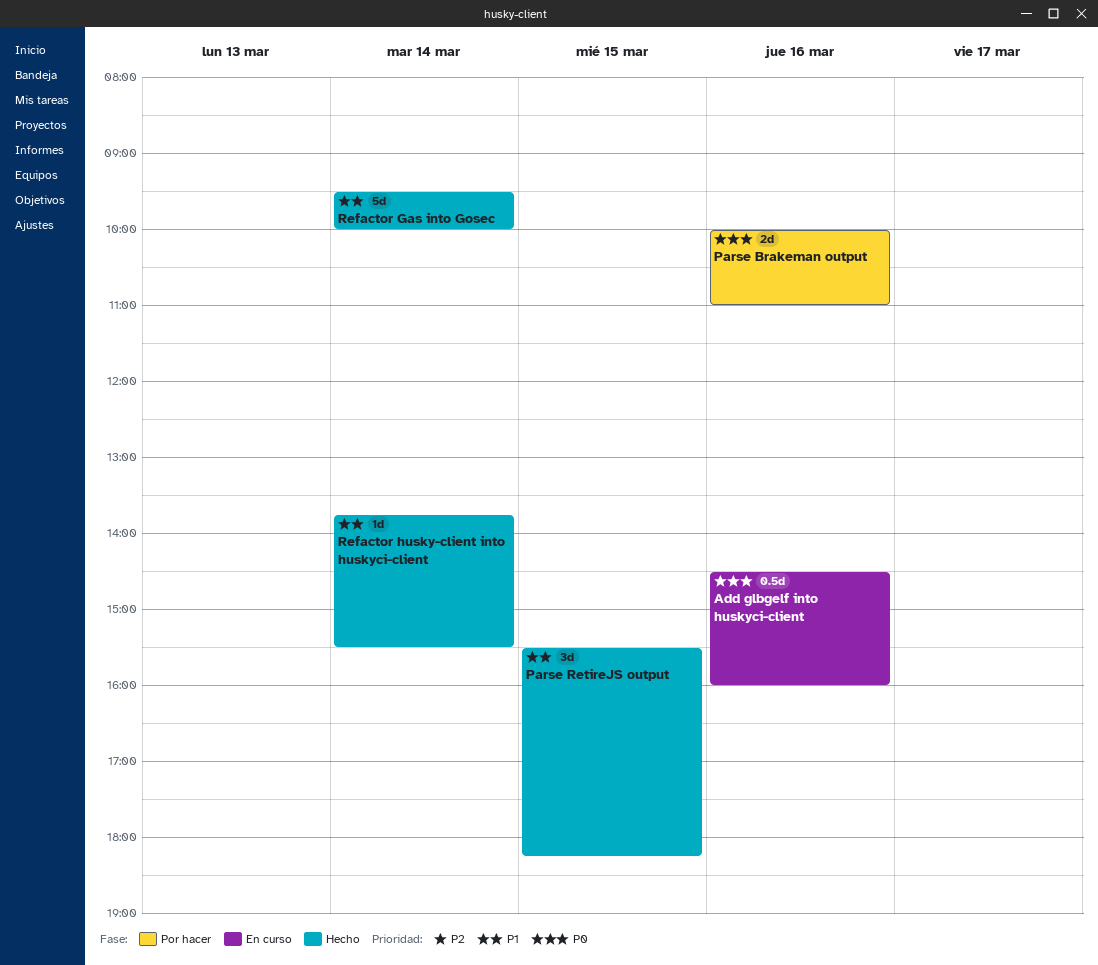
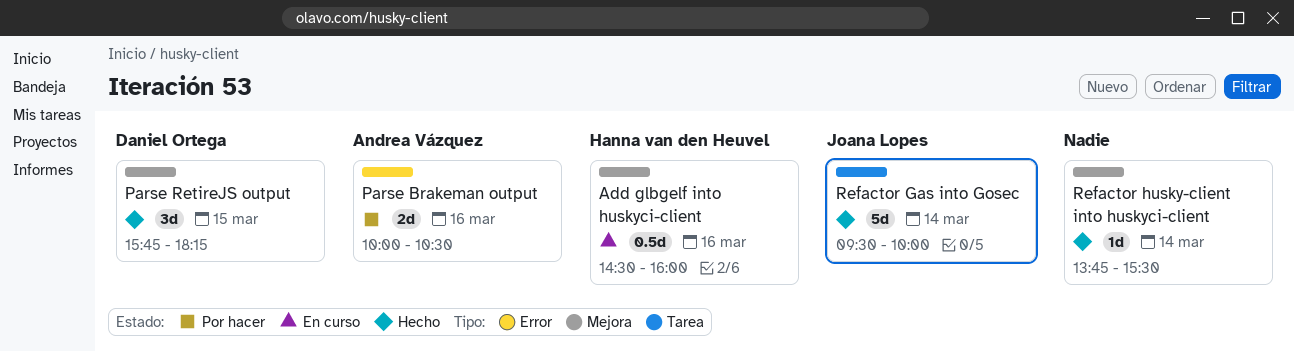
Parse Brakeman output, ends: 11:00 -> 10:30
Parse RetireJS output, begins: 15:30 -> 15:45

